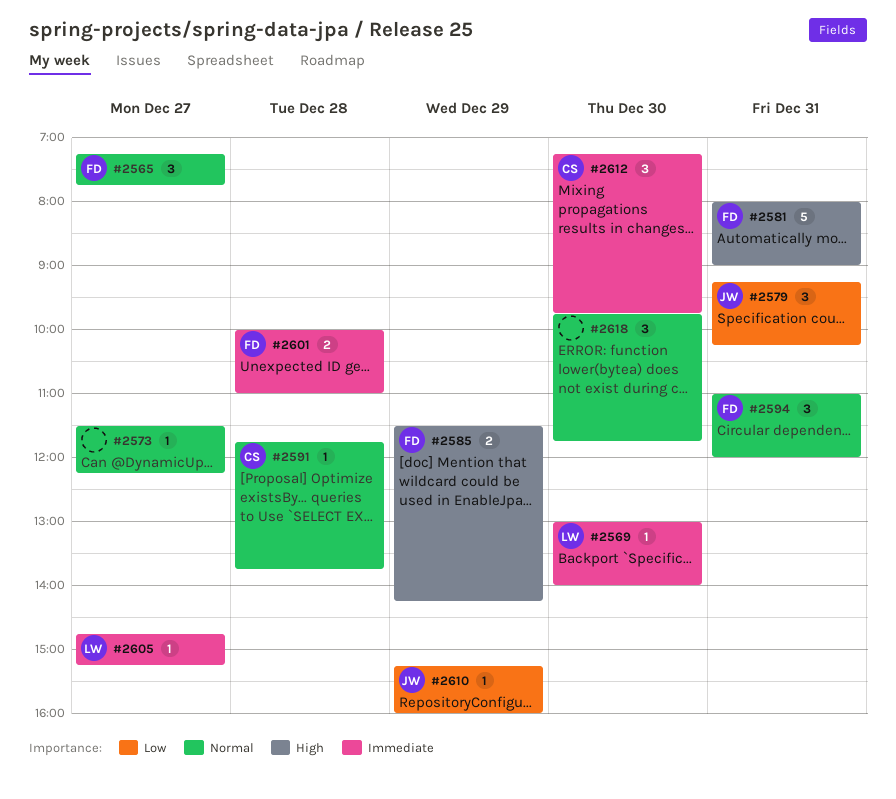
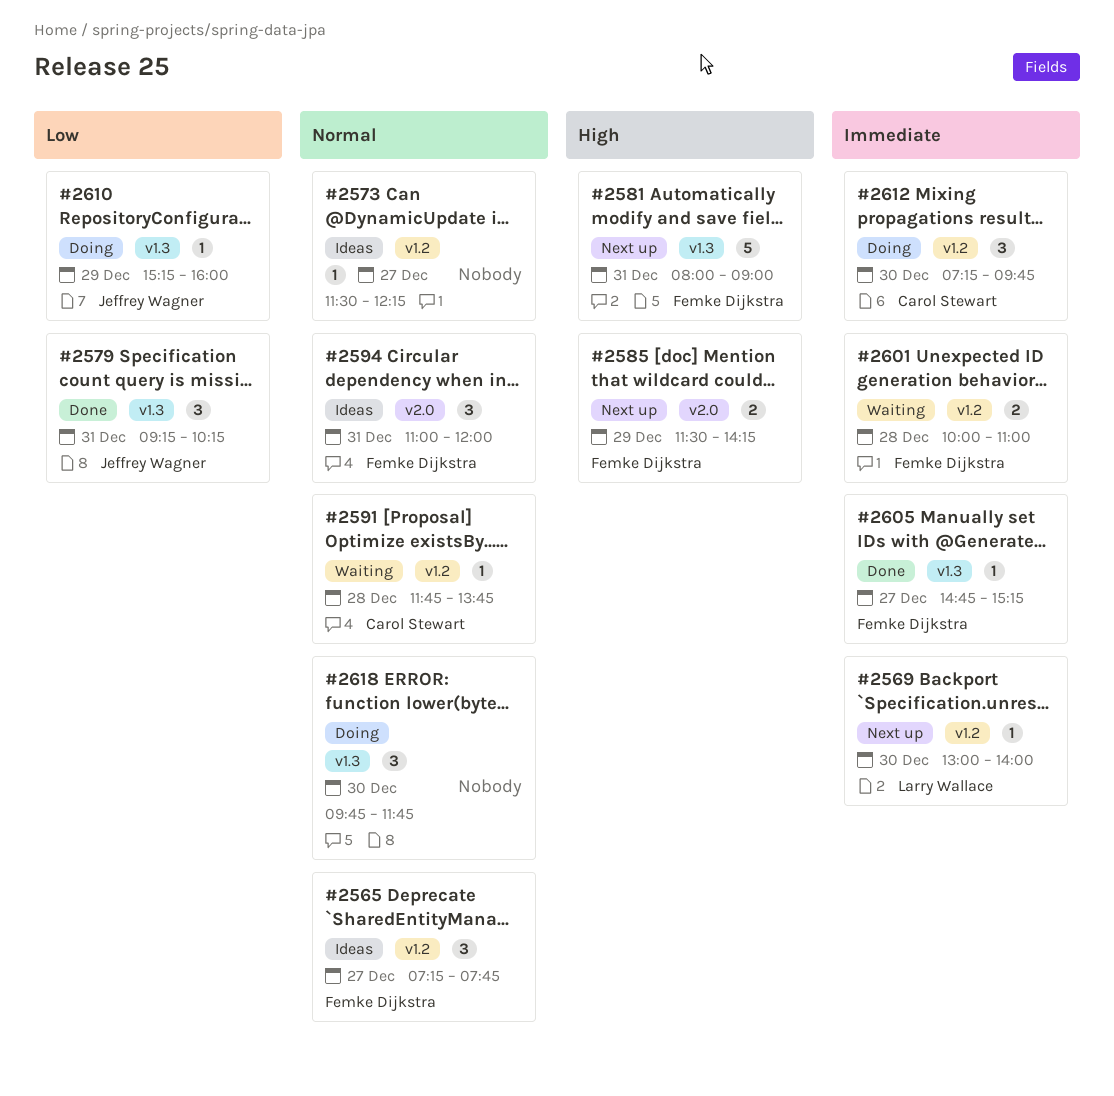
#2605, owner: Larry Wallace -> Femke Dijkstra

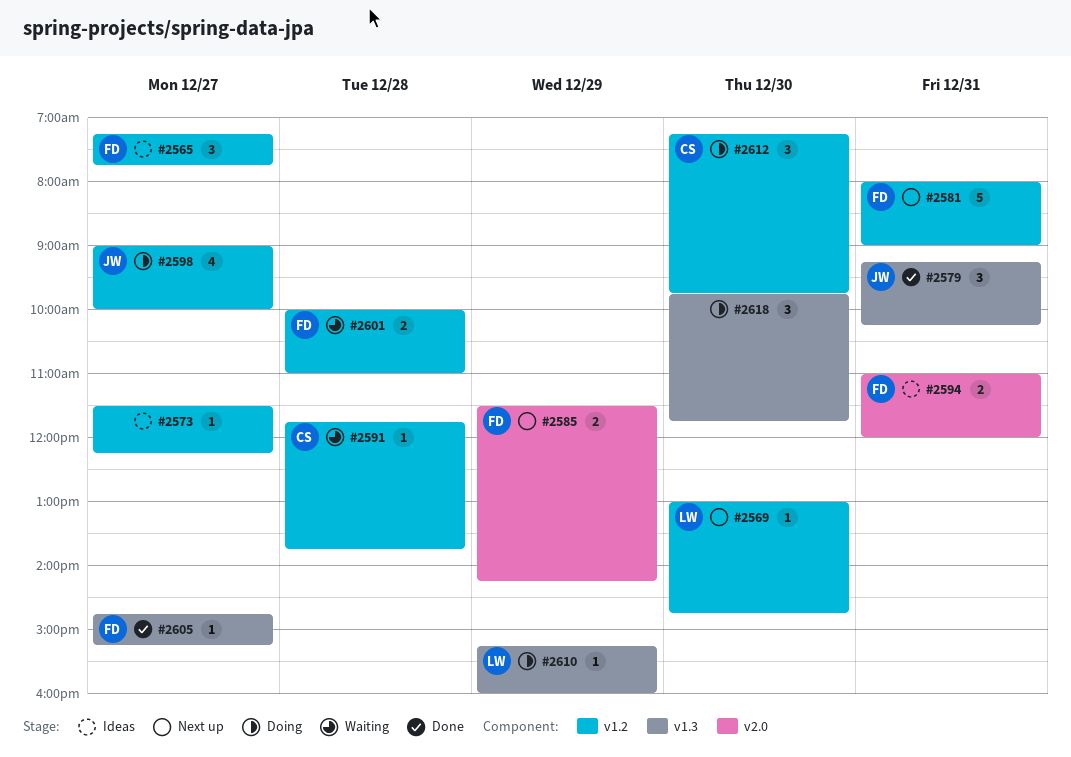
#2569, ends: 14:00 -> 14:45
#2581, label: v1.3 -> v1.2
#2594, estimate: 3 -> 2
#2598: none -> present
#2610, owner: Jeffrey Wagner -> Larry Wallace

